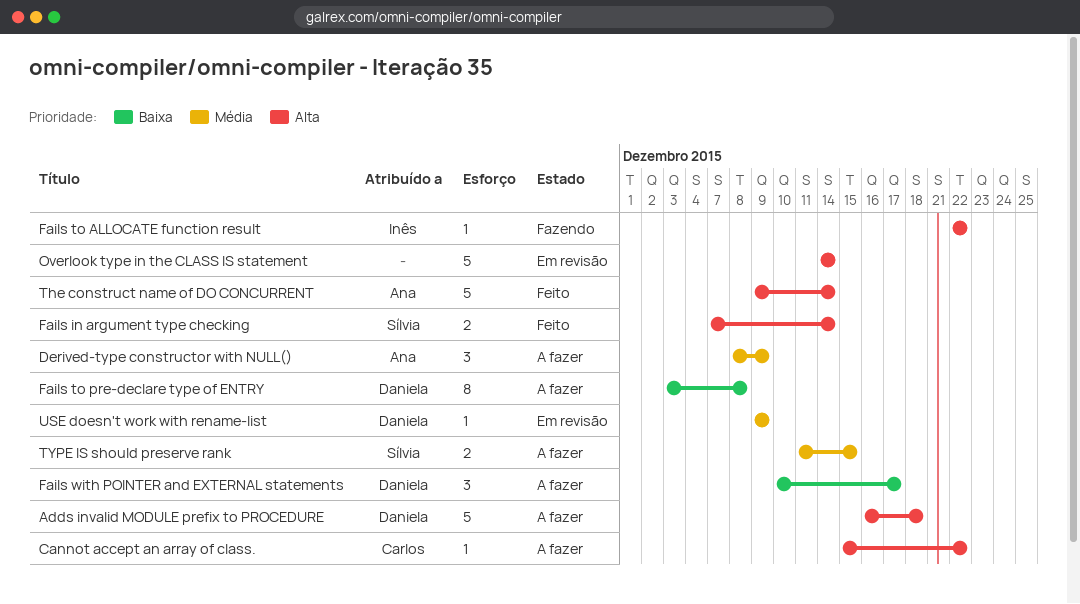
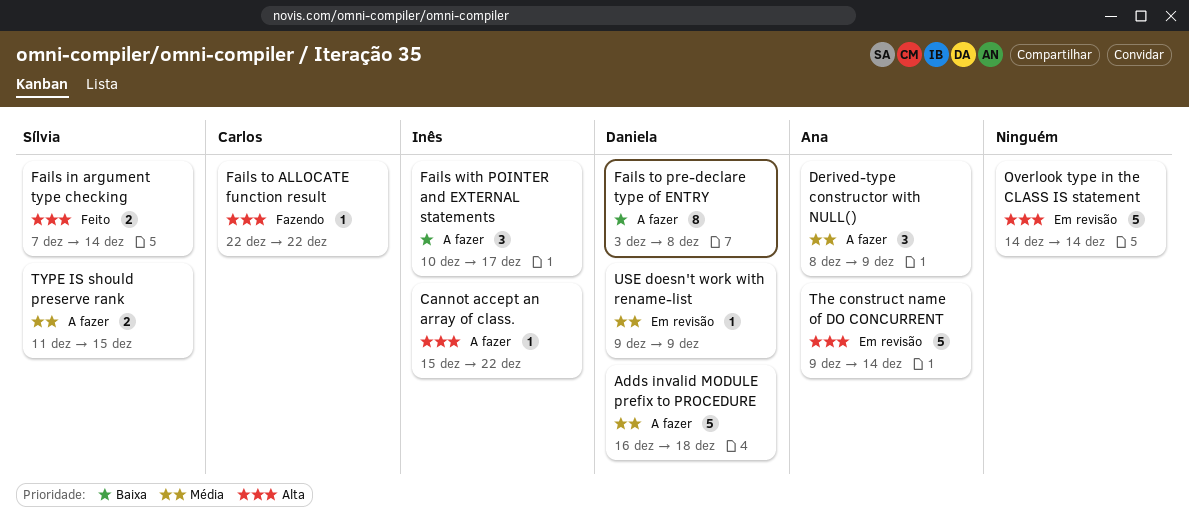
Adds invalid MODULE prefix to PROCEDURE, priority: Alta -> Média
Cannot accept an array of class., owner: Carlos -> Inês
Fails to ALLOCATE function result, owner: Inês -> Carlos
Fails with POINTER and EXTERNAL statements, owner: Daniela -> Inês
The construct name of DO CONCURRENT, status: Feito -> Em revisão

